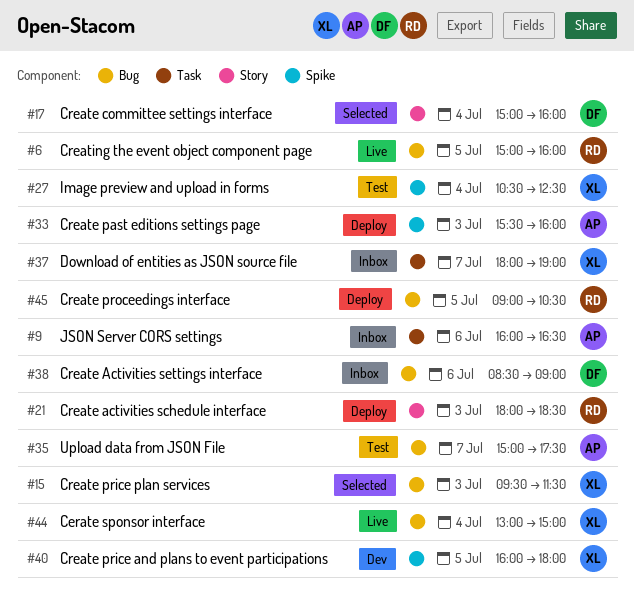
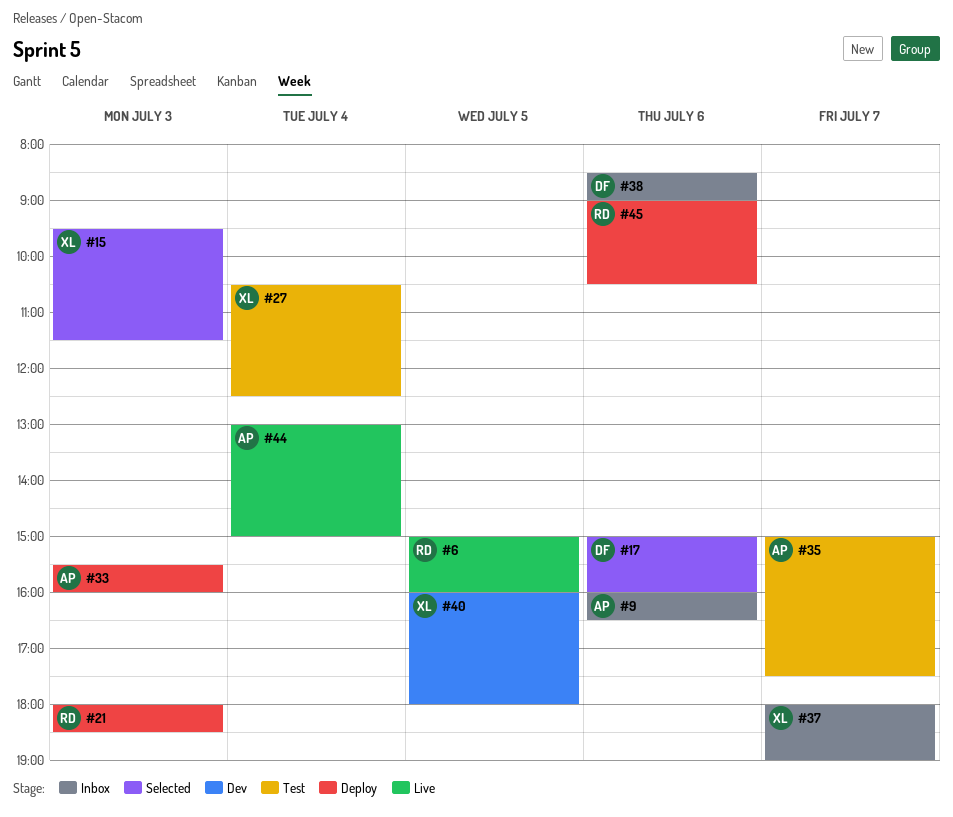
#17, day: Jul 4 -> Jul 6
#44, owner: XL -> AP
#45, day: Jul 5 -> Jul 6

